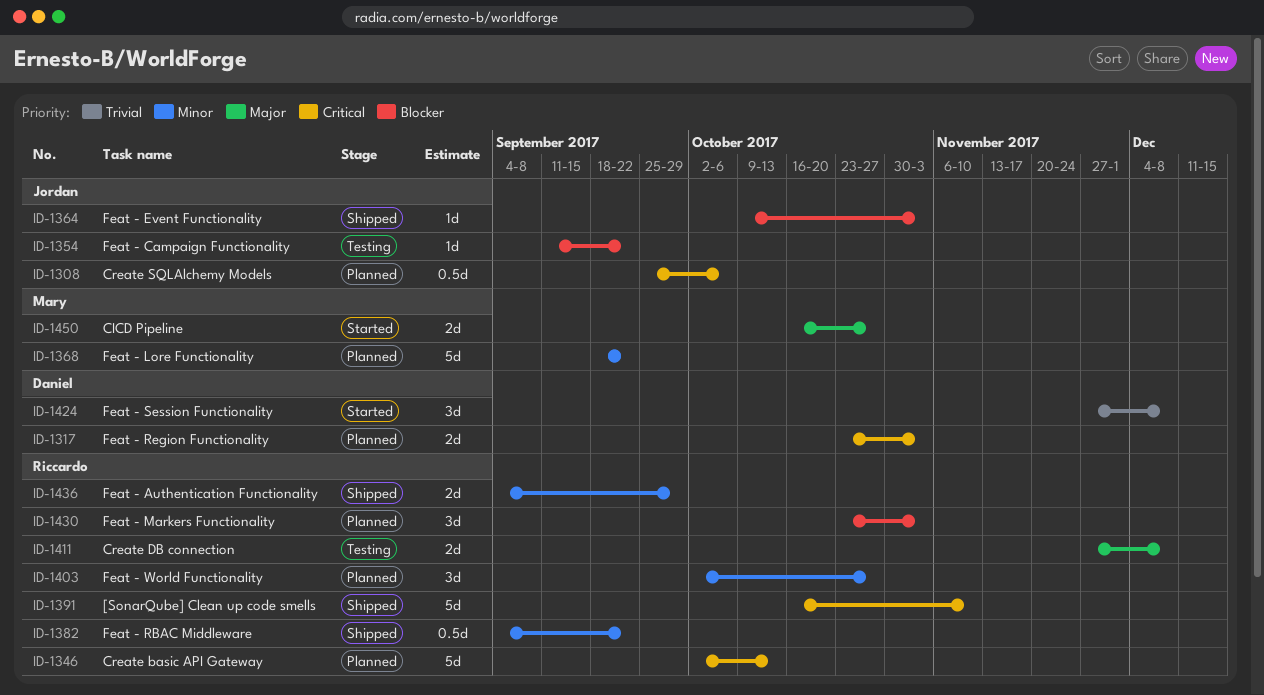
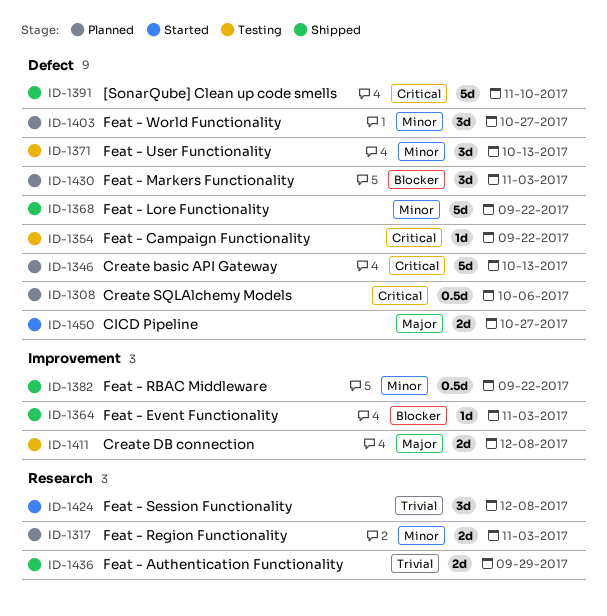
ID-1317, priority: Critical -> Minor
ID-1354, priority: Blocker -> Critical
ID-1368, status: Planned -> Shipped
ID-1371: none -> present
ID-1436, priority: Minor -> Trivial

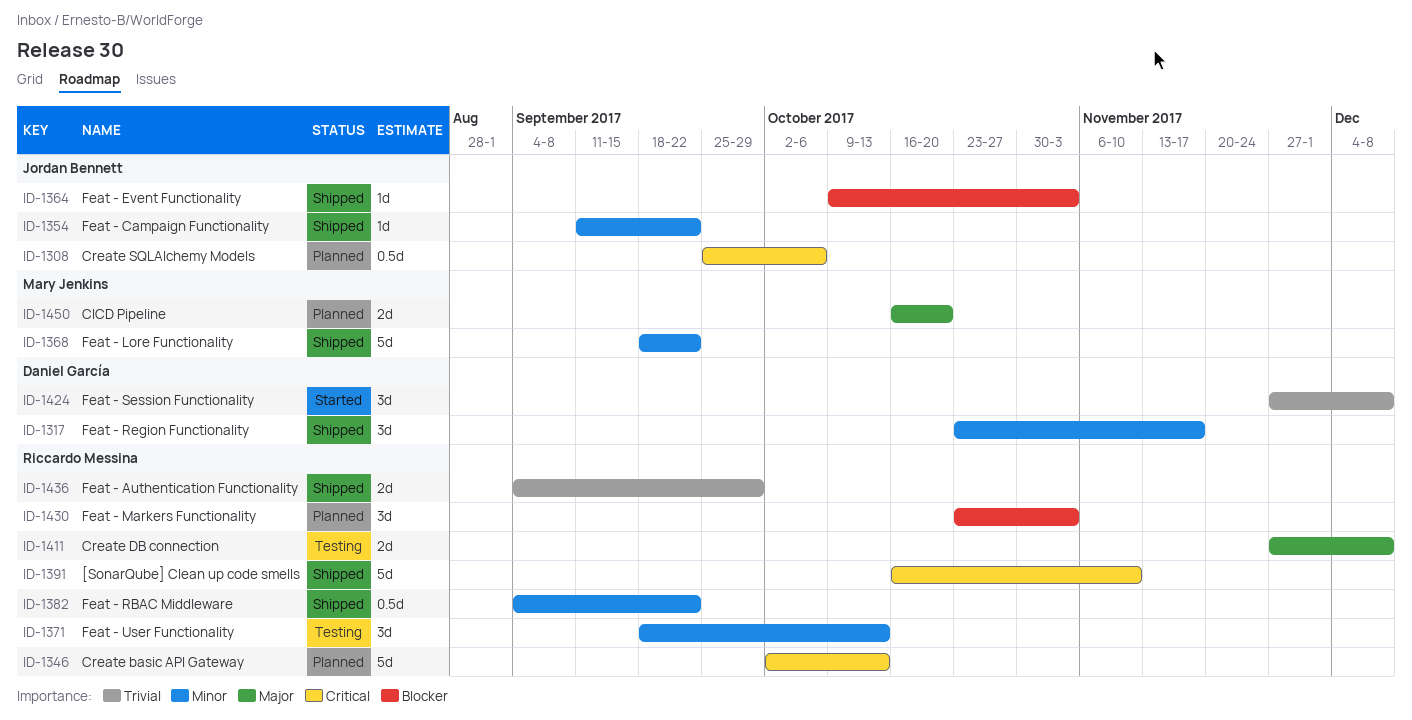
ID-1317, status: Planned -> Shipped
ID-1317, estimate: 2d -> 3d
ID-1317, due: Nov 3 -> Nov 17
ID-1354, status: Testing -> Shipped
ID-1354, priority: Critical -> Minor
ID-1403: present -> none
ID-1450, status: Started -> Planned
ID-1450, due: Oct 27 -> Oct 20

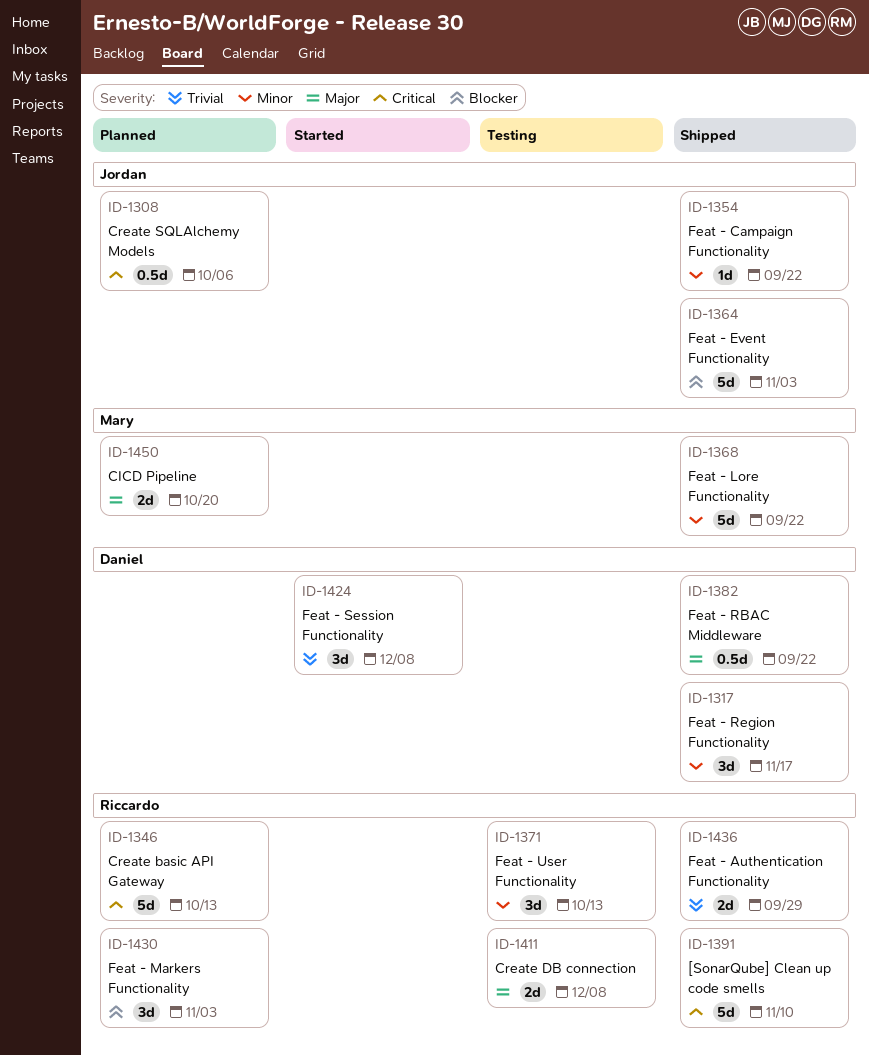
ID-1364, estimate: 1d -> 5d
ID-1382, owner: Riccardo Messina -> Daniel García
ID-1382, priority: Minor -> Major

